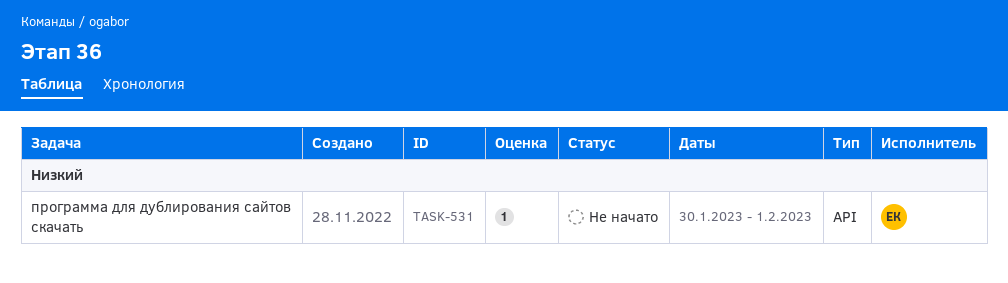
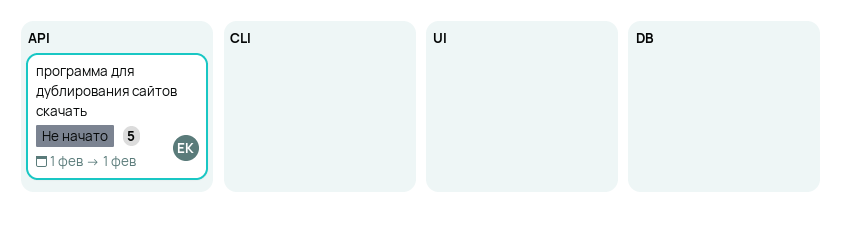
программа для дублирования сайтов скачать, estimate: 1 -> 5
программа для дублирования сайтов скачать, start: Jan 30 -> Feb 1

